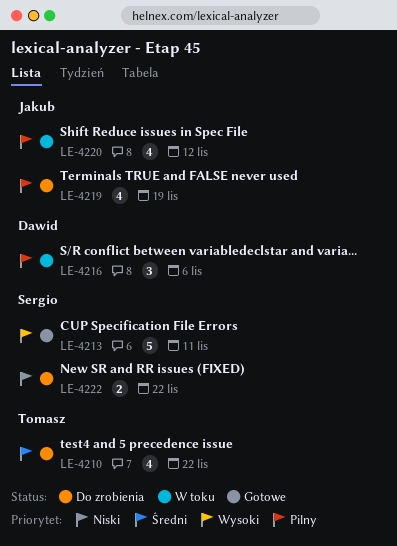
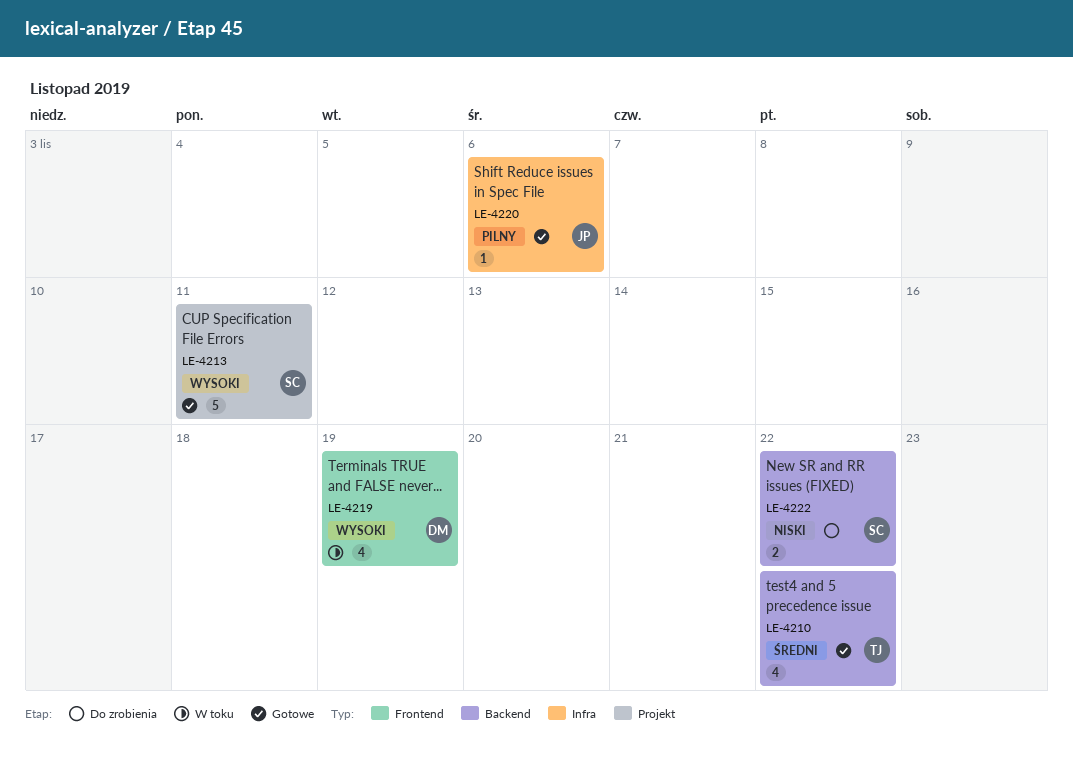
LE-4210, status: Do zrobienia -> Gotowe
LE-4216: present -> none
LE-4219, status: Do zrobienia -> W toku
LE-4219, owner: Jakub -> Dawid
LE-4219, priority: Pilny -> Wysoki
LE-4220, status: W toku -> Gotowe
LE-4220, estimate: 4 -> 1
LE-4220, due: Nov 12 -> Nov 6

